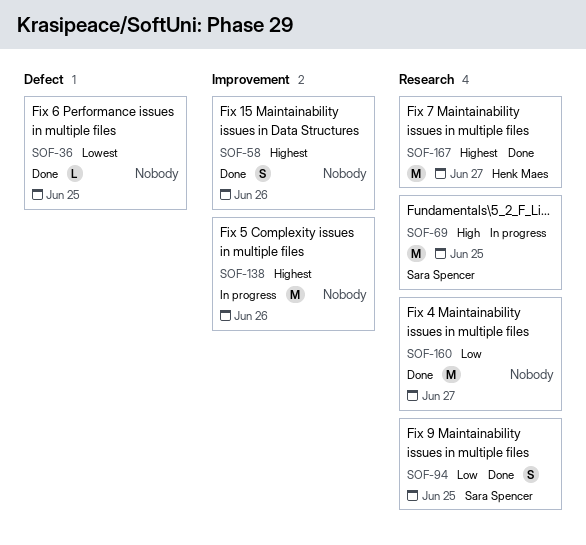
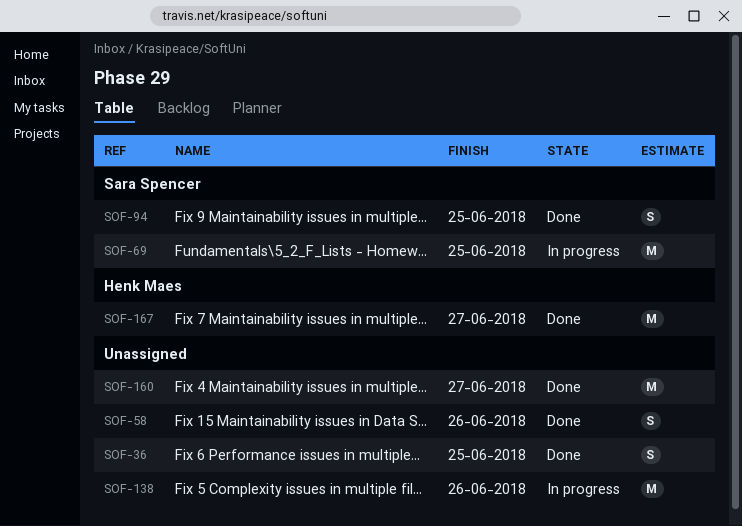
SOF-36, estimate: L -> S

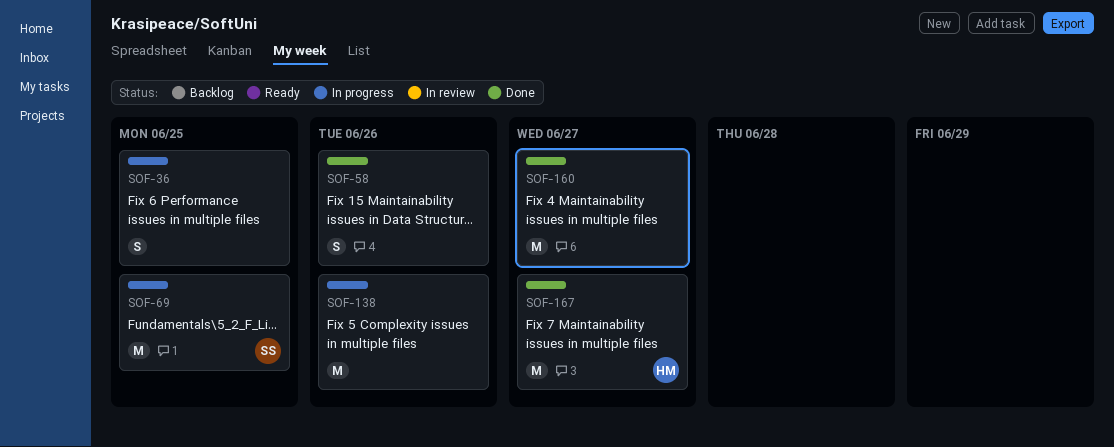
SOF-36, status: Done -> In progress
SOF-94: present -> none

